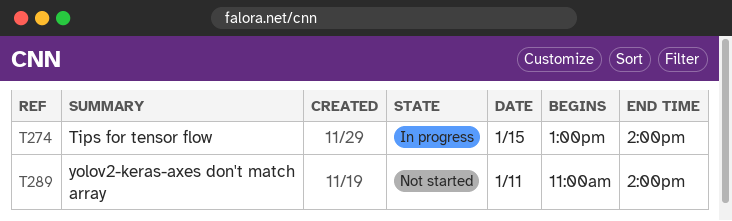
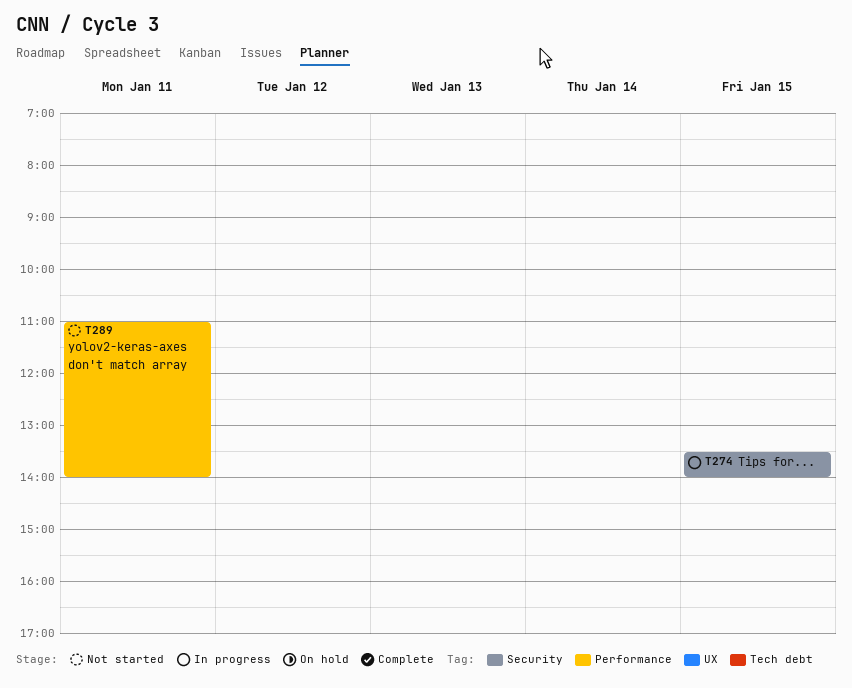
T274, begins: 13:00 -> 13:30

